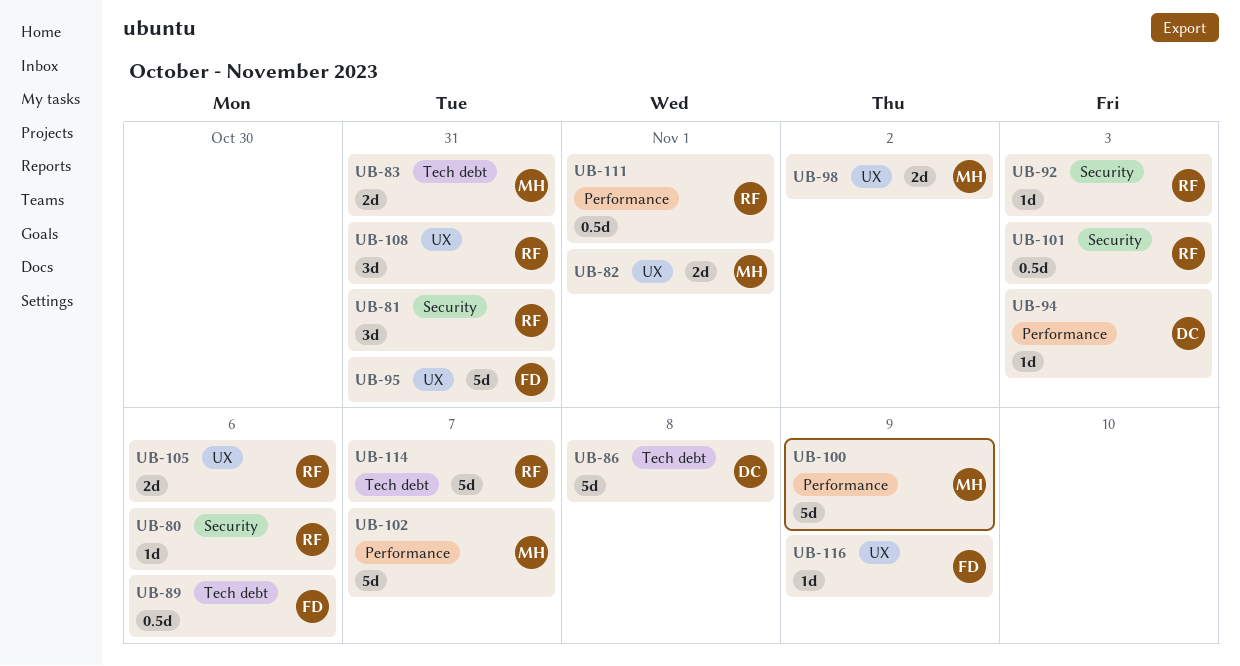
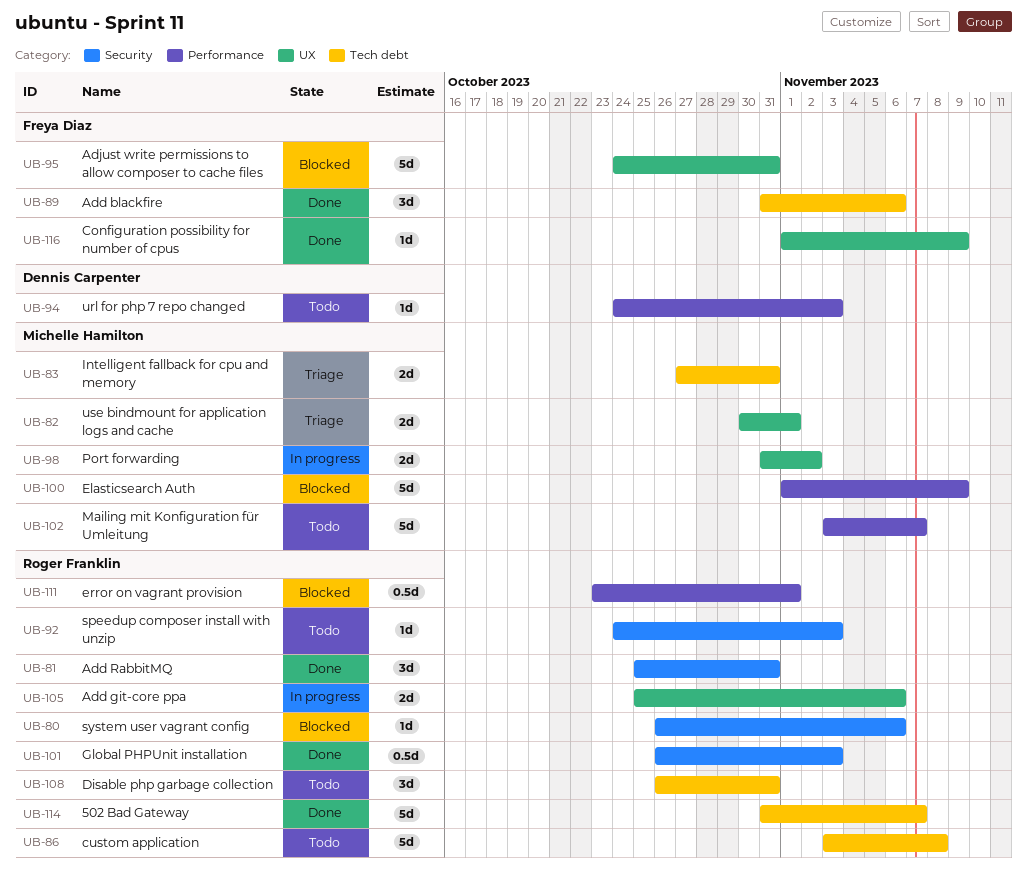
UB-86, owner: Dennis Carpenter -> Roger Franklin
UB-89, estimate: 0.5d -> 3d
UB-108, label: UX -> Tech debt

